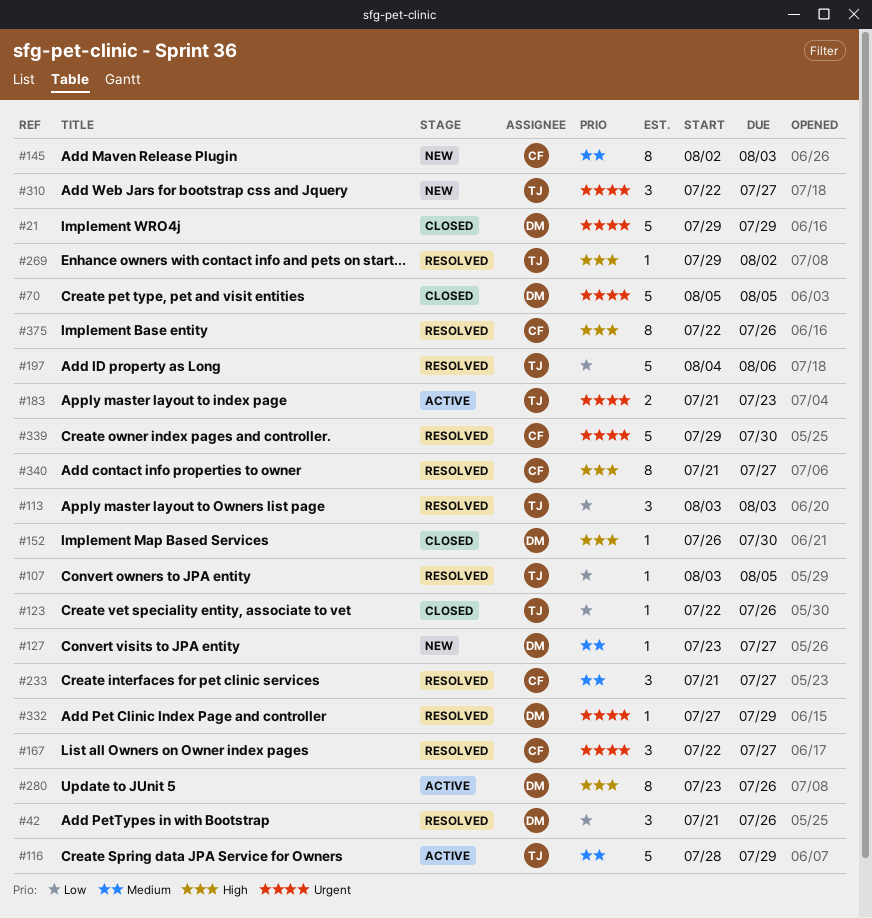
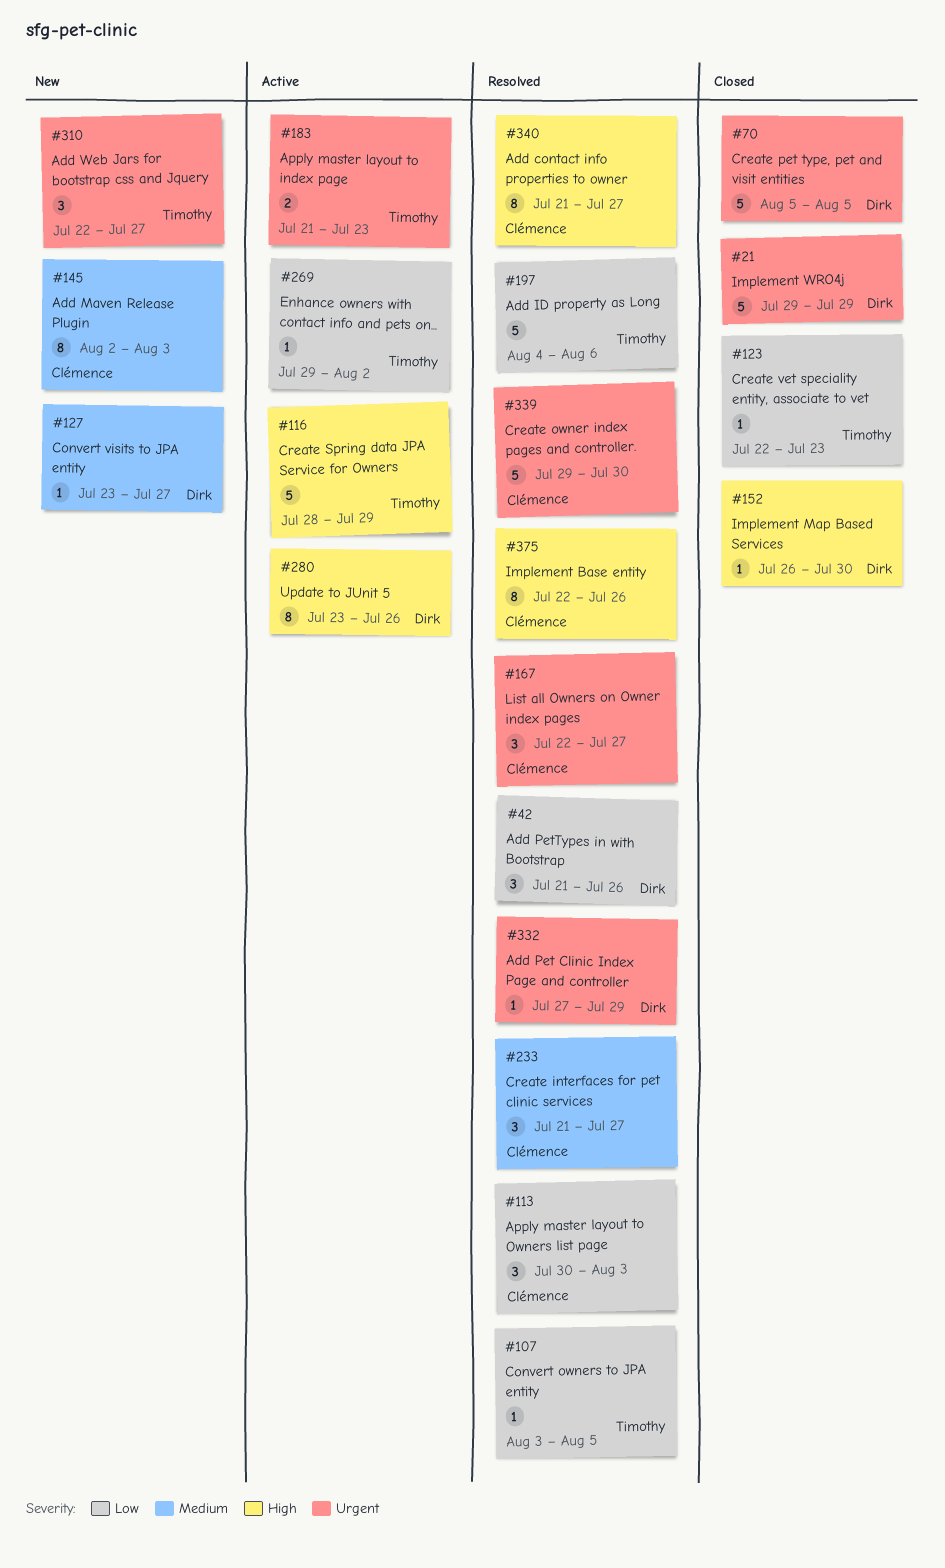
#113, owner: Timothy -> Clémence
#113, start: Aug 3 -> Jul 30
#116, priority: Medium -> High
#123, due: Jul 26 -> Jul 23
#269, status: Resolved -> Active
#269, priority: High -> Low

